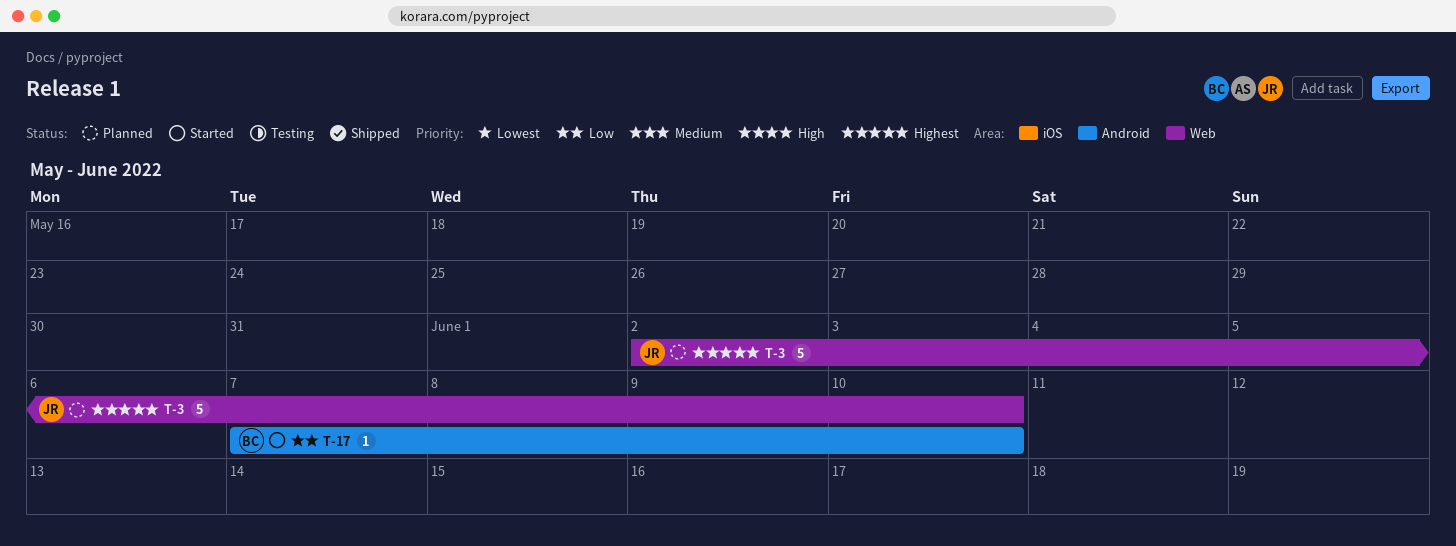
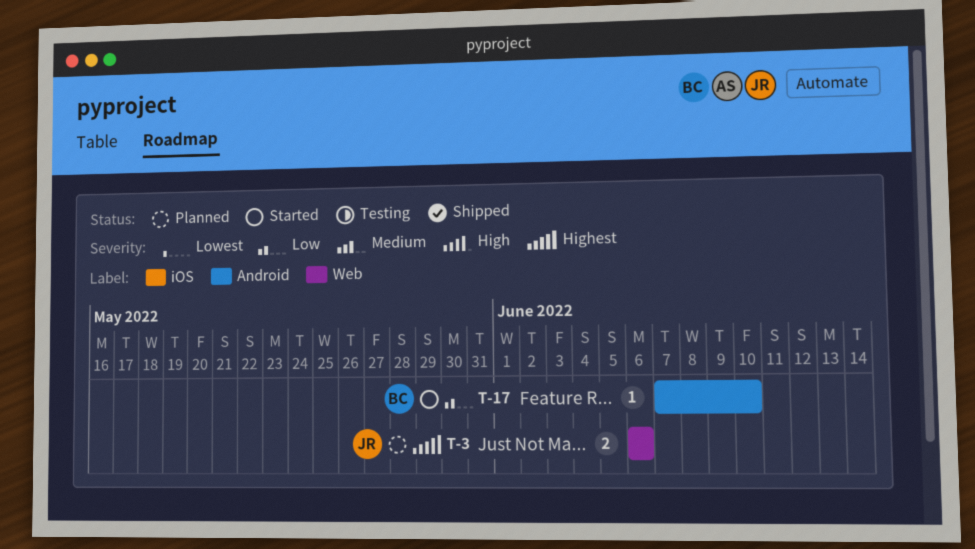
T-3, estimate: 5 -> 2
T-3, start: Jun 2 -> Jun 6
T-3, due: Jun 10 -> Jun 6

